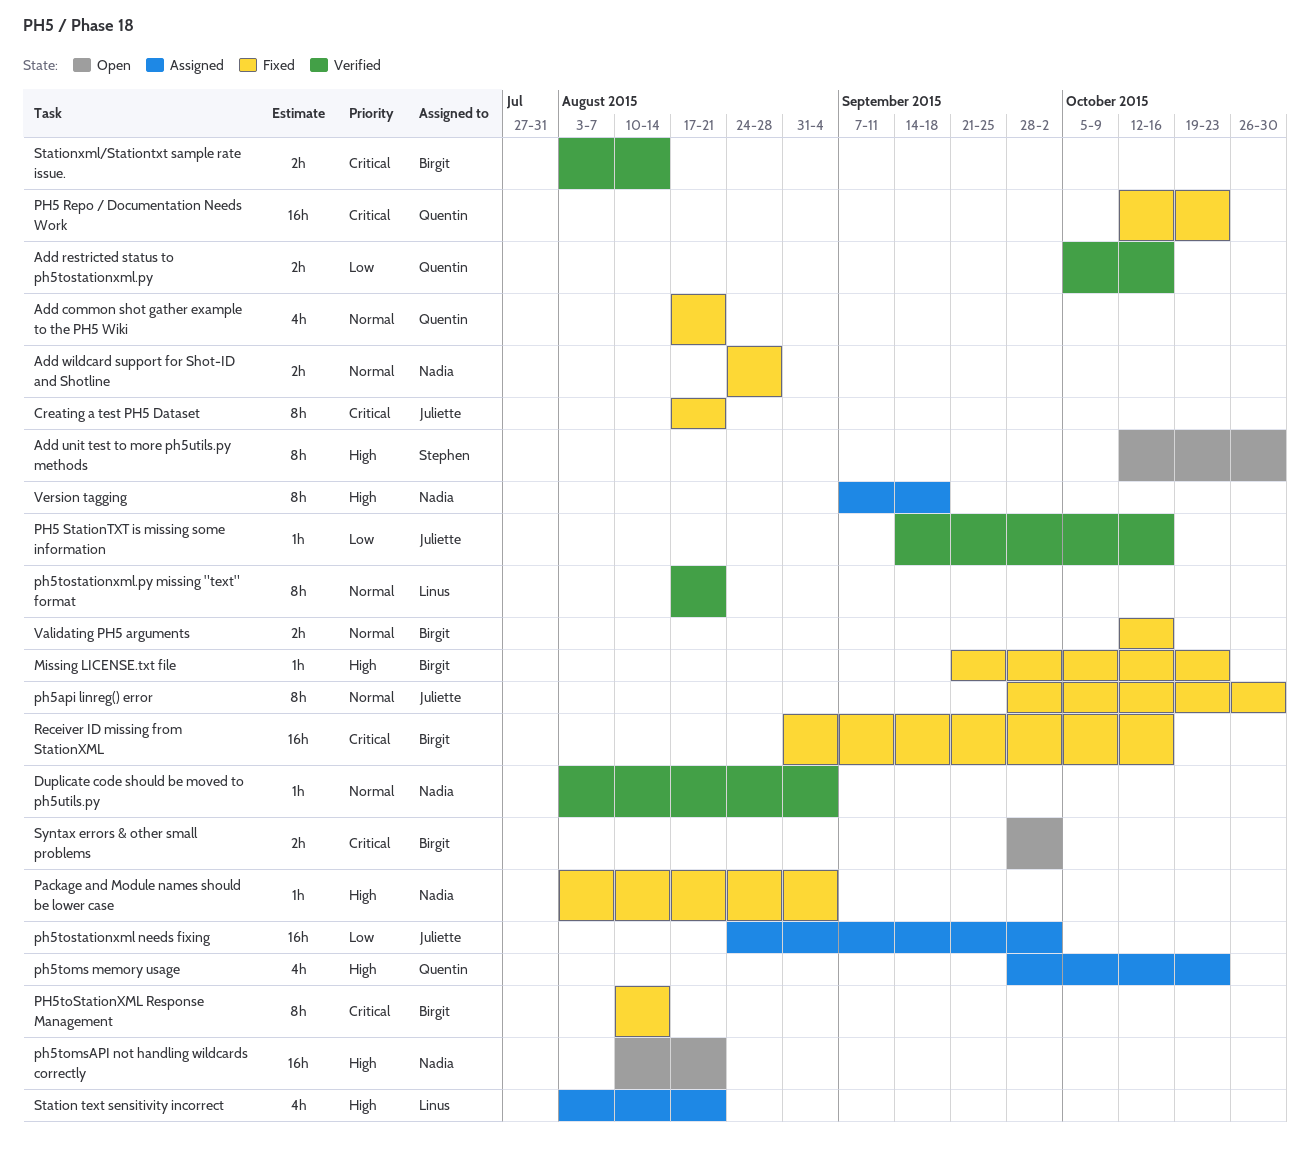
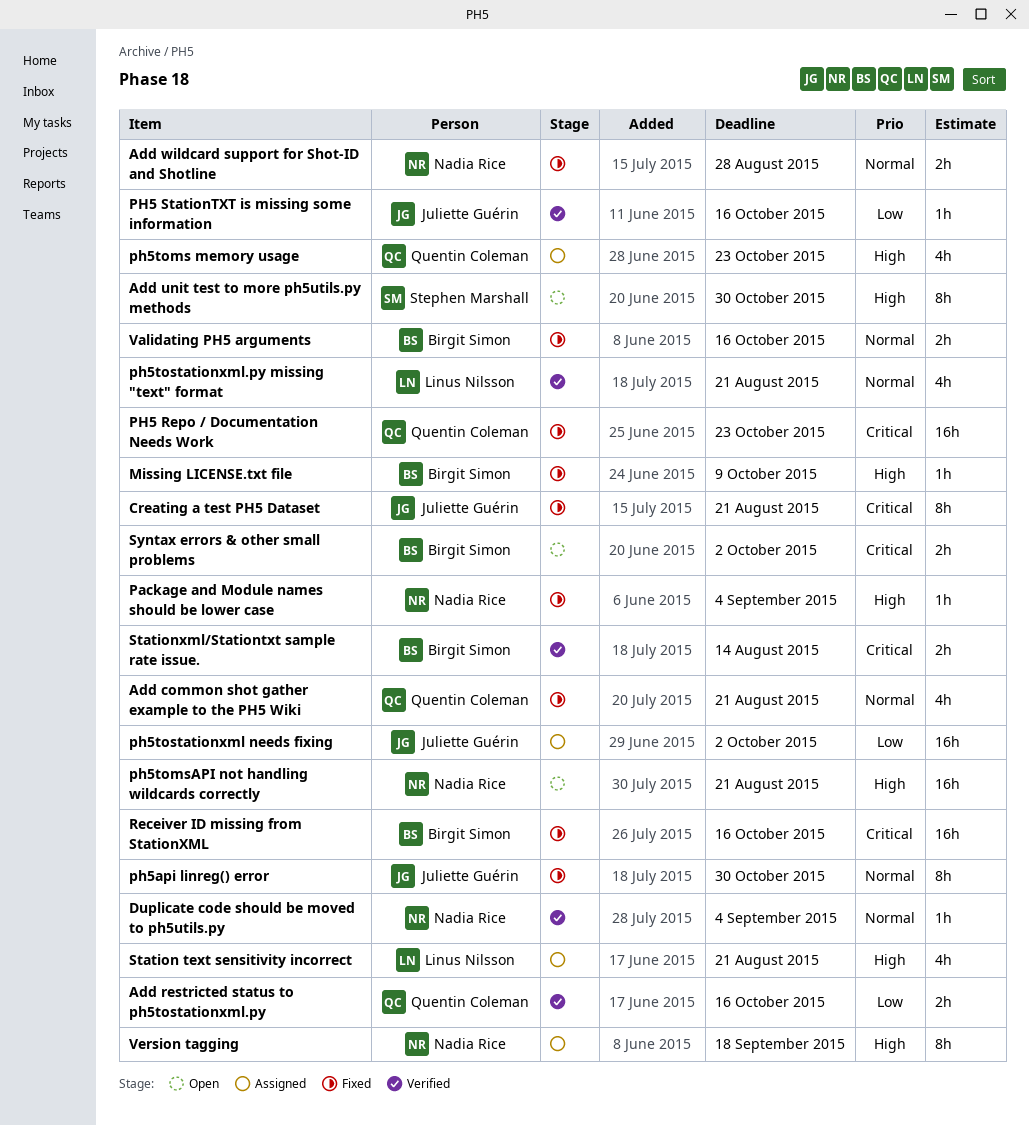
Missing LICENSE.txt file, due: Oct 23 -> Oct 9
PH5toStationXML Response Management: present -> none
ph5tostationxml.py missing "text" format, estimate: 8h -> 4h

